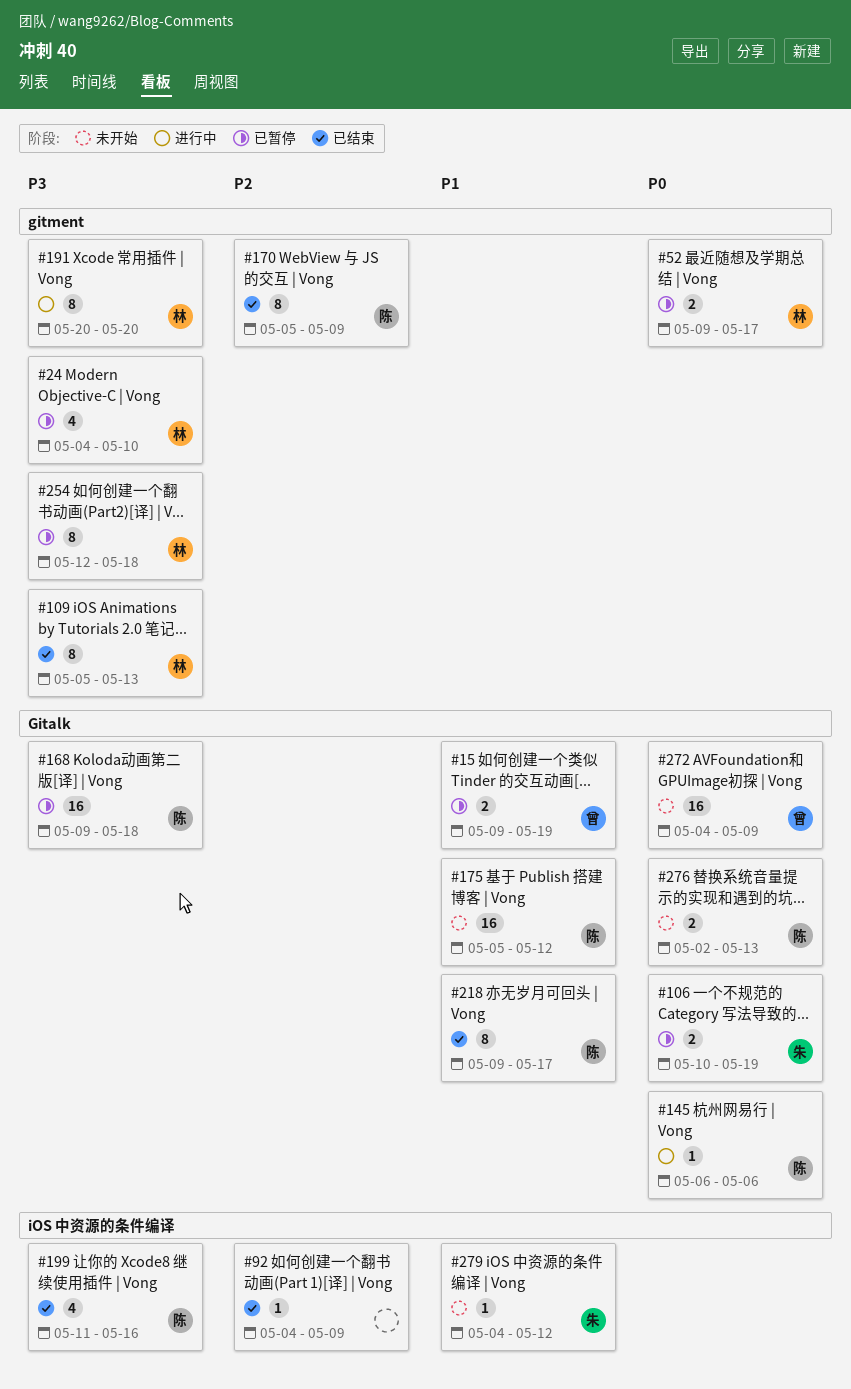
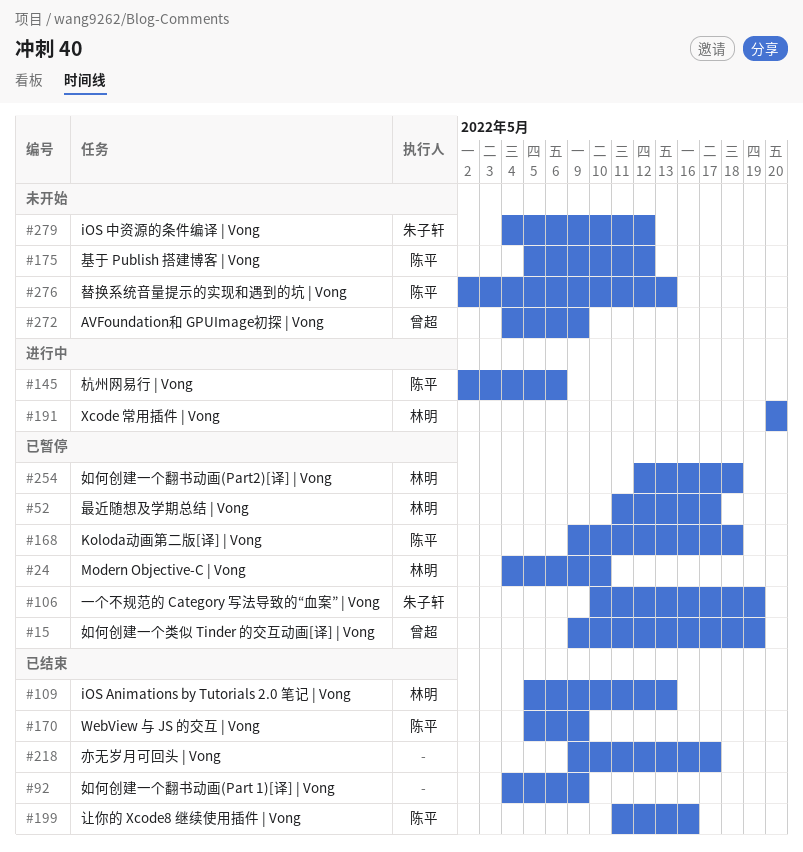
#52, start: May 9 -> May 11
#145, start: May 6 -> May 2
#218, owner: 陈平 -> none

